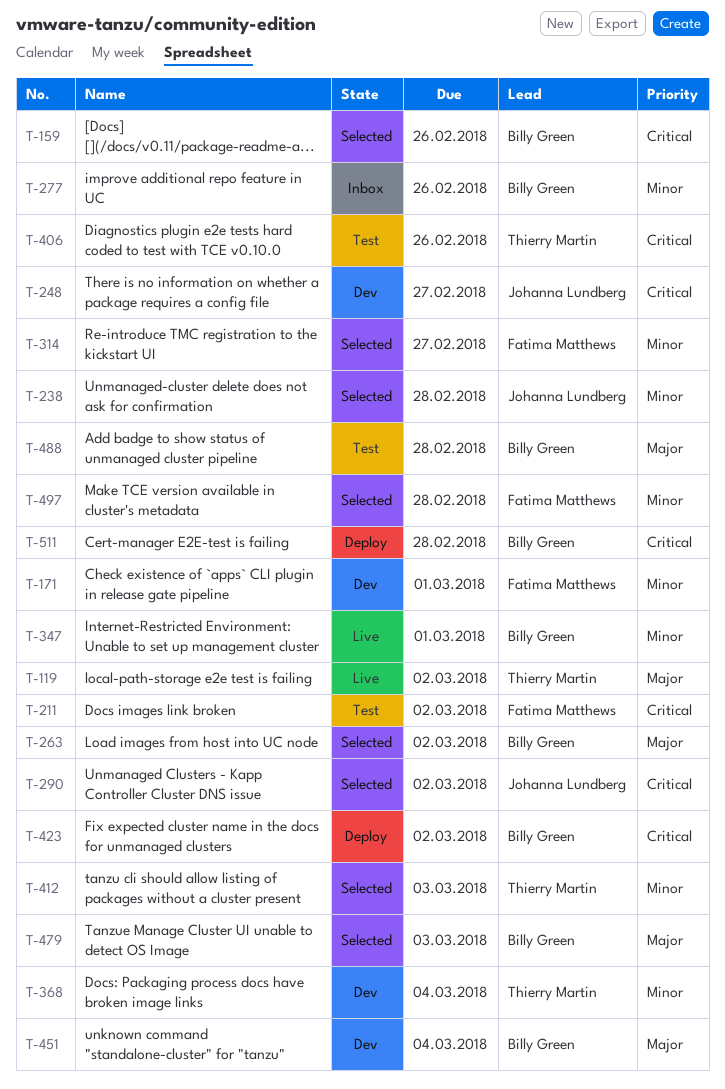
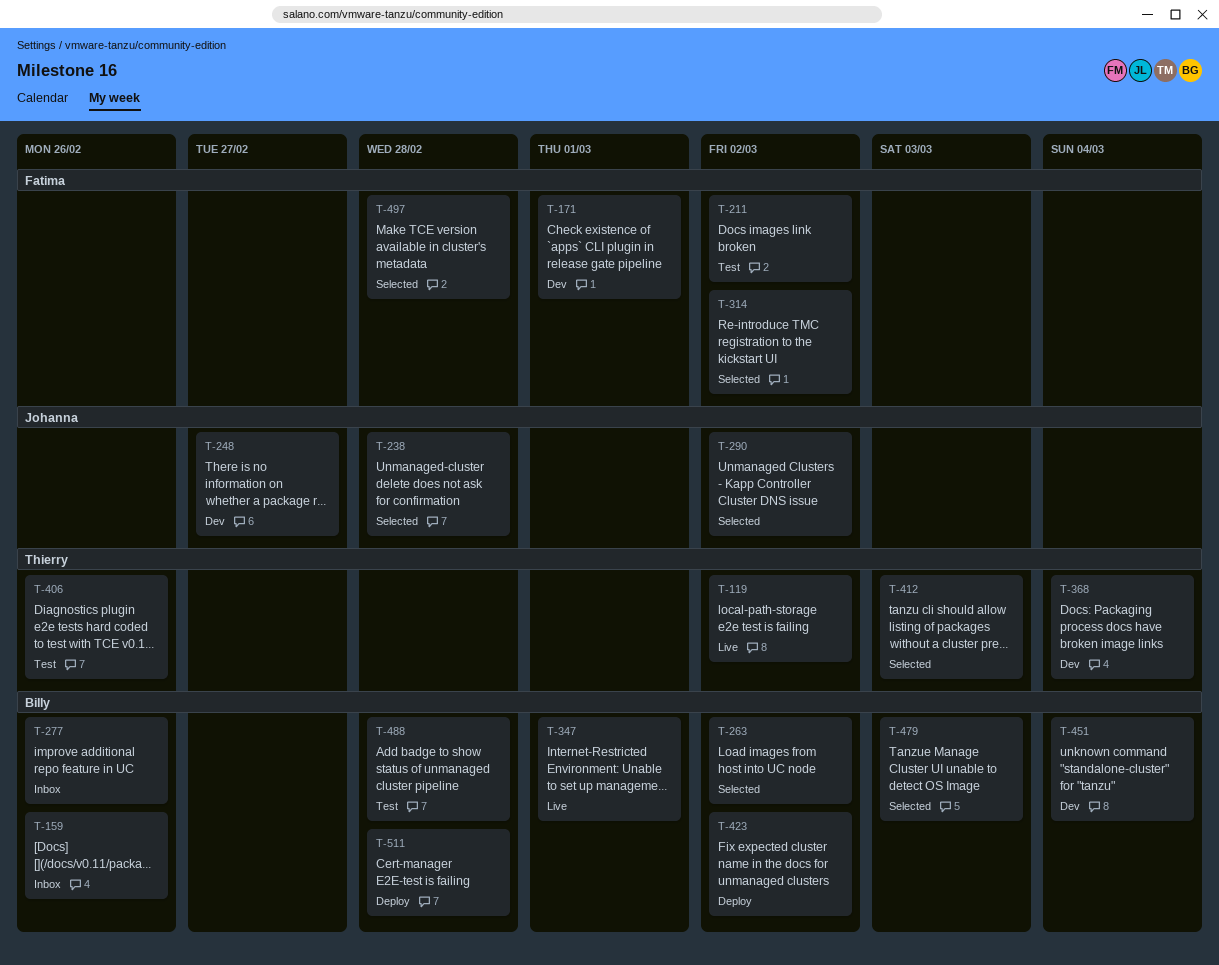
T-159, status: Selected -> Inbox
T-314, due: Feb 27 -> Mar 2

